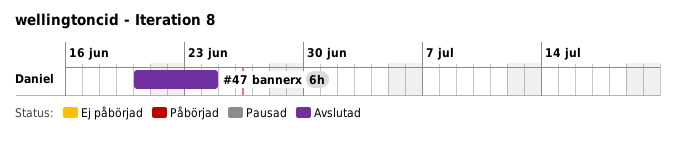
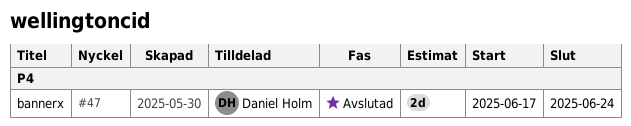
#47, estimate: 6h -> 2d
#47, start: Jun 20 -> Jun 17

